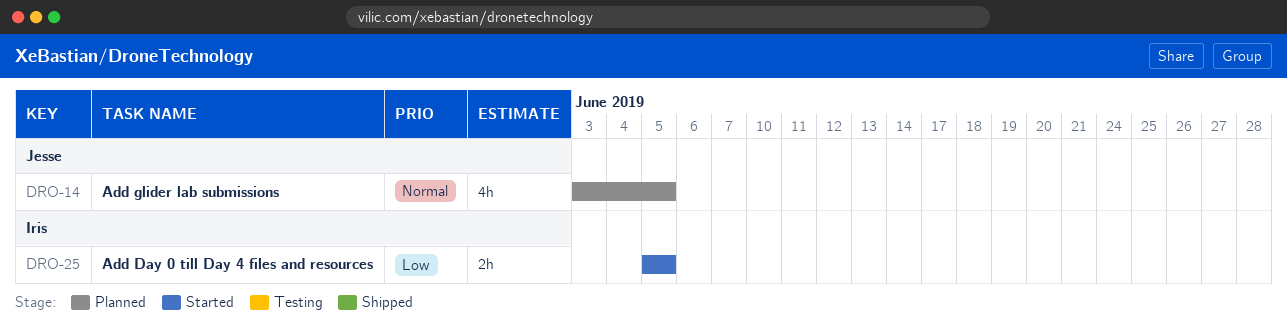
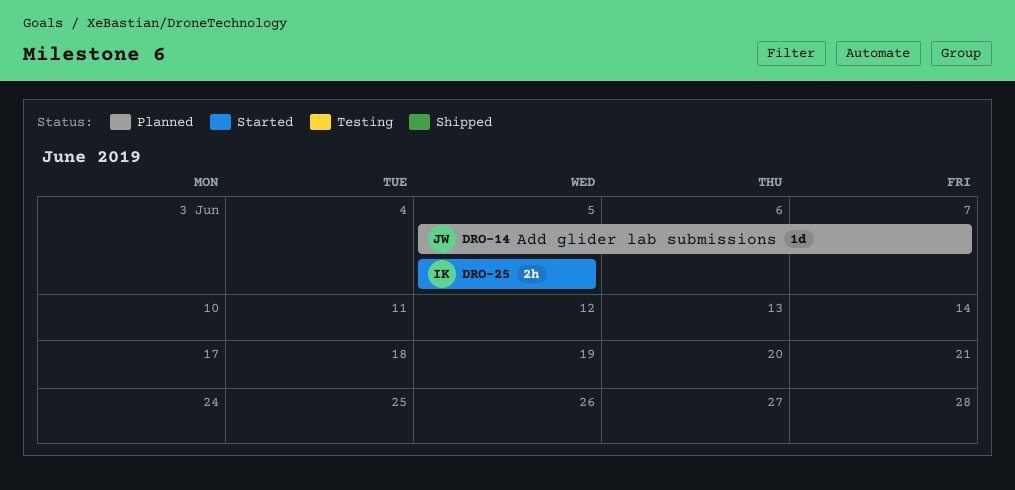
DRO-14, estimate: 4h -> 1d
DRO-14, start: Jun 3 -> Jun 5
DRO-14, due: Jun 5 -> Jun 7

